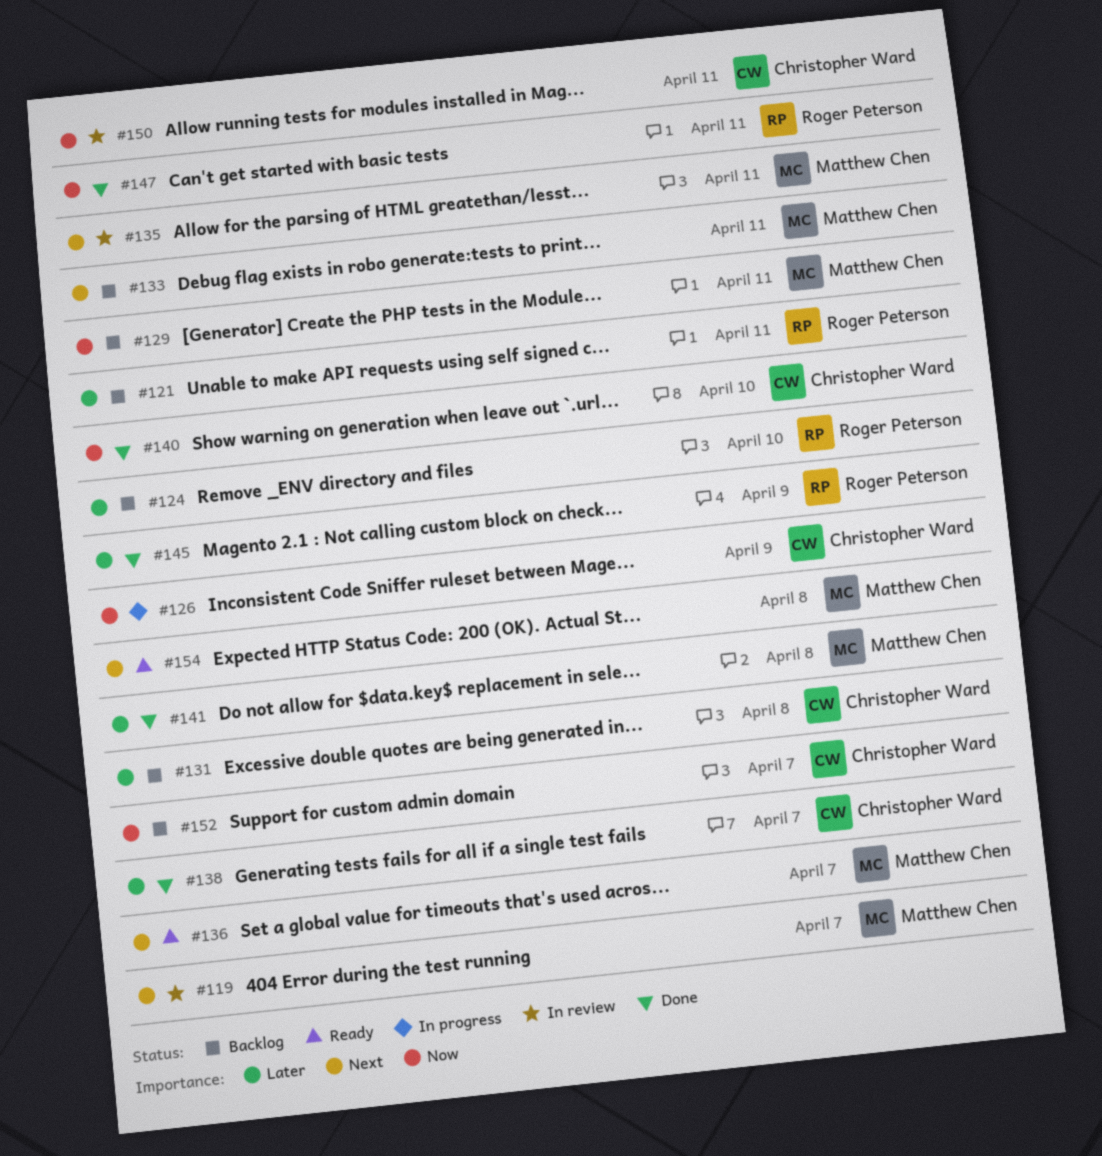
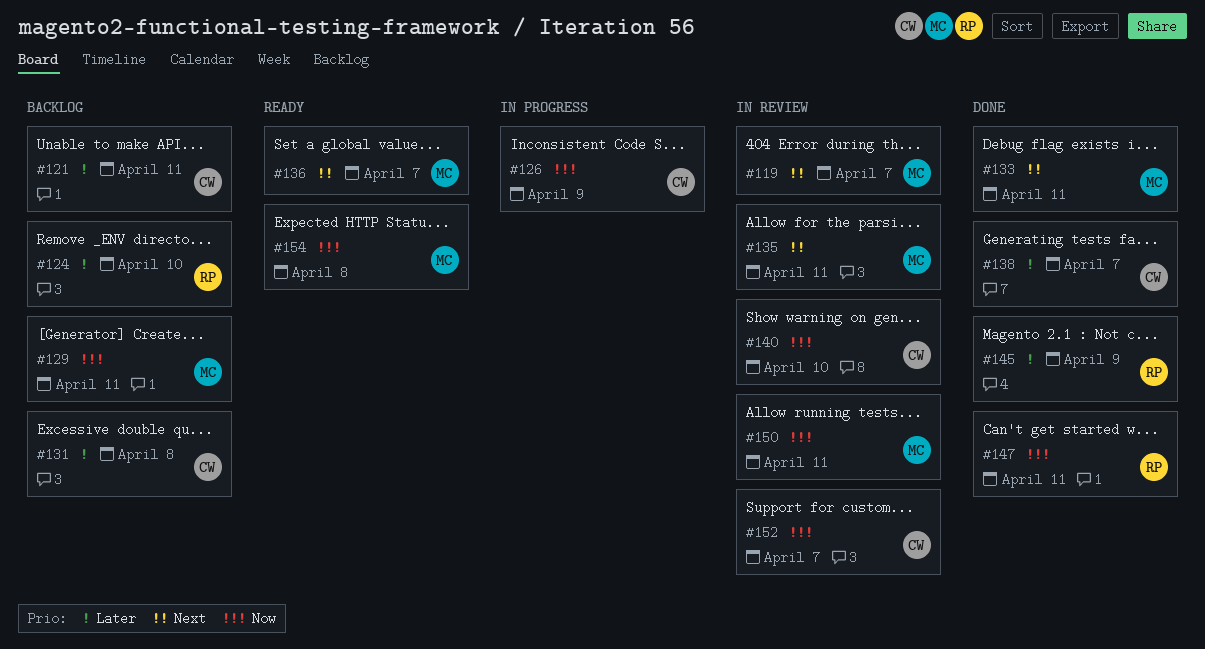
#121, owner: Roger Peterson -> Christopher Ward
#133, status: Backlog -> Done
#140, status: Done -> In review
#141: present -> none
#150, owner: Christopher Ward -> Matthew Chen
#152, status: Backlog -> In review
#154, priority: Next -> Now

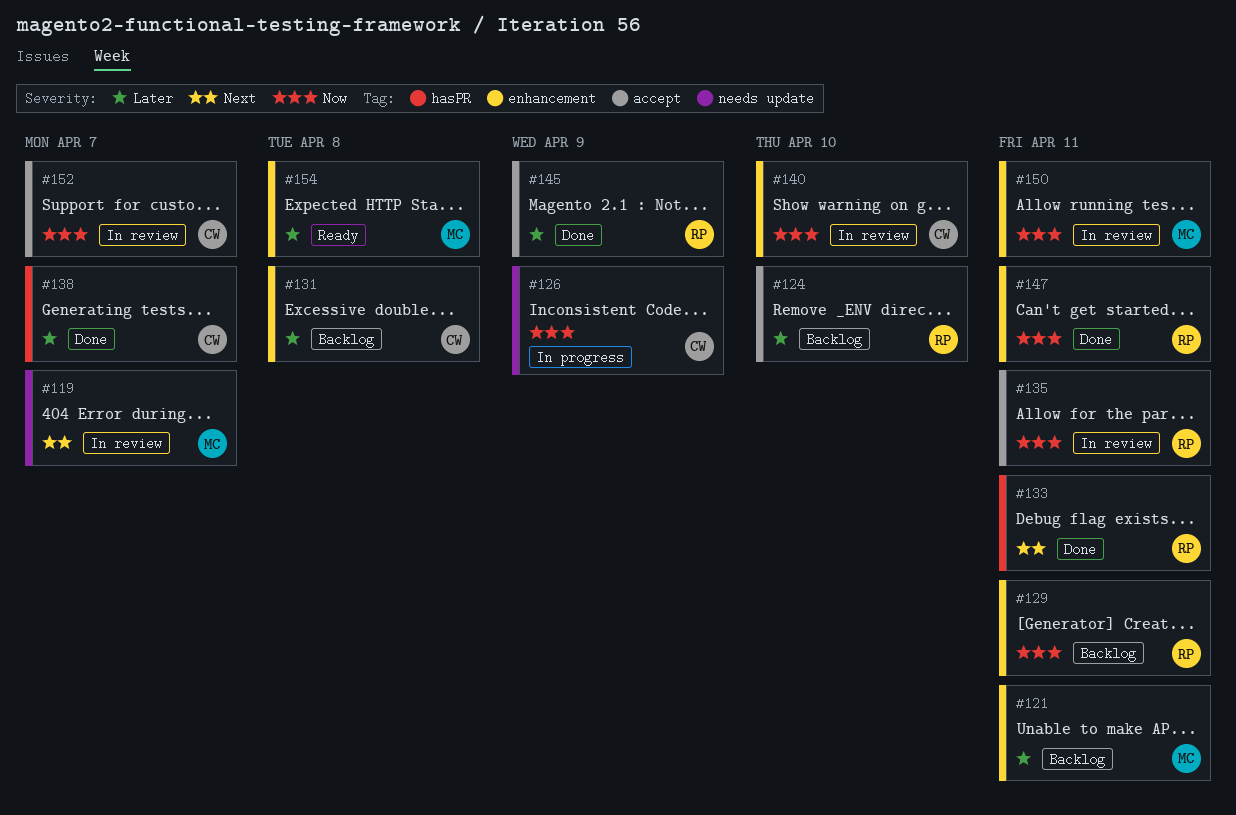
#121, owner: CW -> MC
#129, owner: MC -> RP
#133, owner: MC -> RP
#135, owner: MC -> RP
#135, priority: Next -> Now
#136: present -> none
#154, priority: Now -> Later

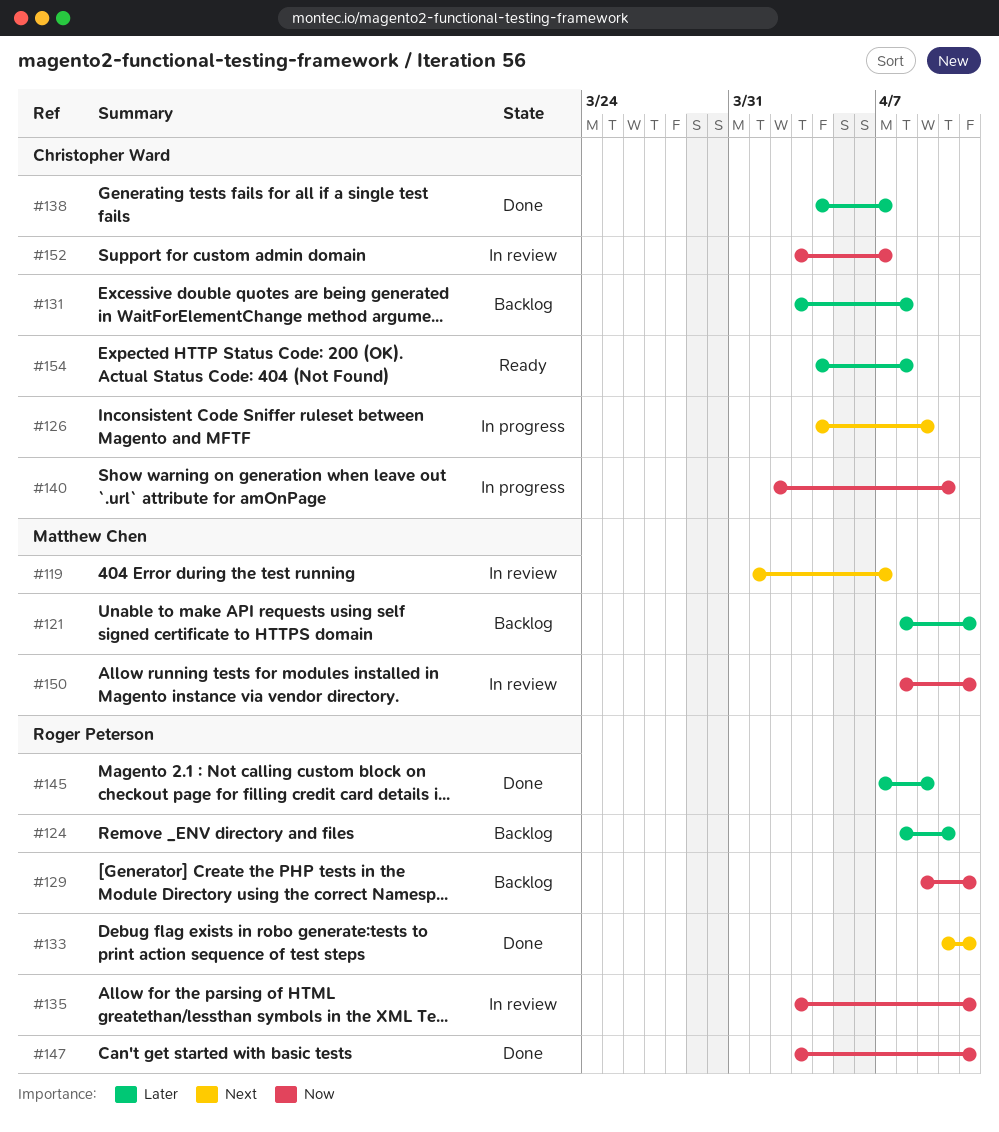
#126, priority: Now -> Next
#140, status: In review -> In progress
#154, owner: Matthew Chen -> Christopher Ward

